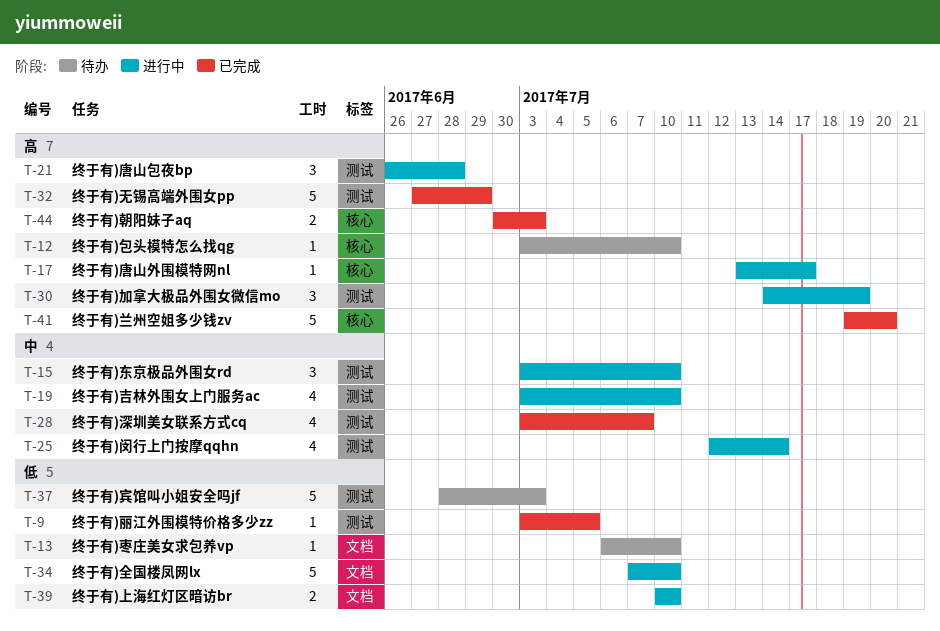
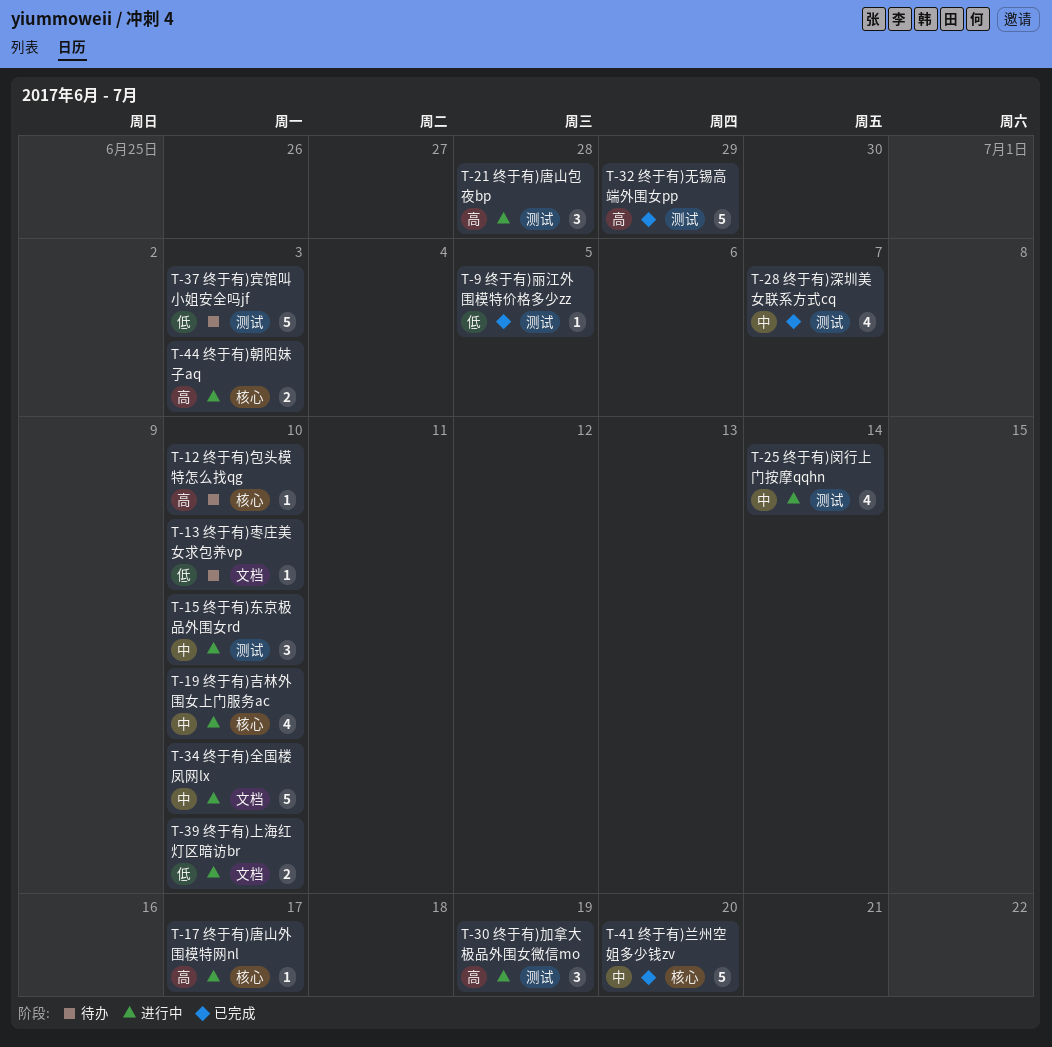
T-19, label: 测试 -> 核心
T-34, priority: 低 -> 中
T-41, priority: 高 -> 中
T-44, status: 已完成 -> 进行中

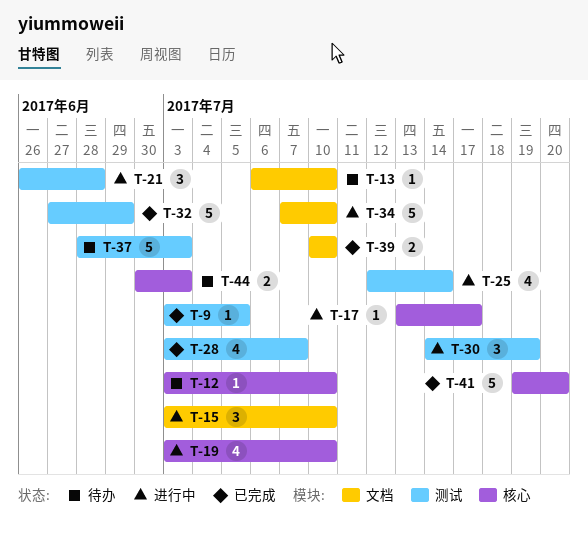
T-15, label: 测试 -> 文档
T-39, status: 进行中 -> 已完成
T-44, status: 进行中 -> 待办

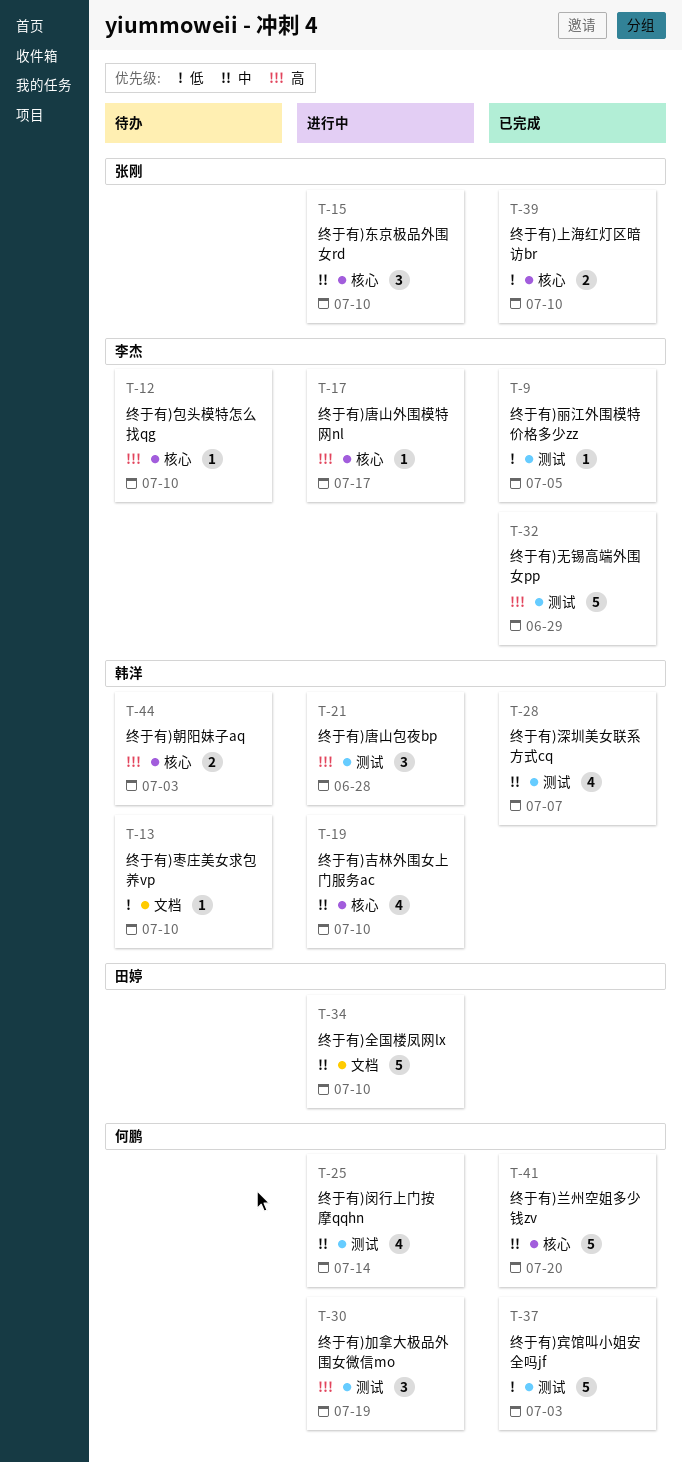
T-15, label: 文档 -> 核心
T-37, status: 待办 -> 已完成
T-39, label: 文档 -> 核心

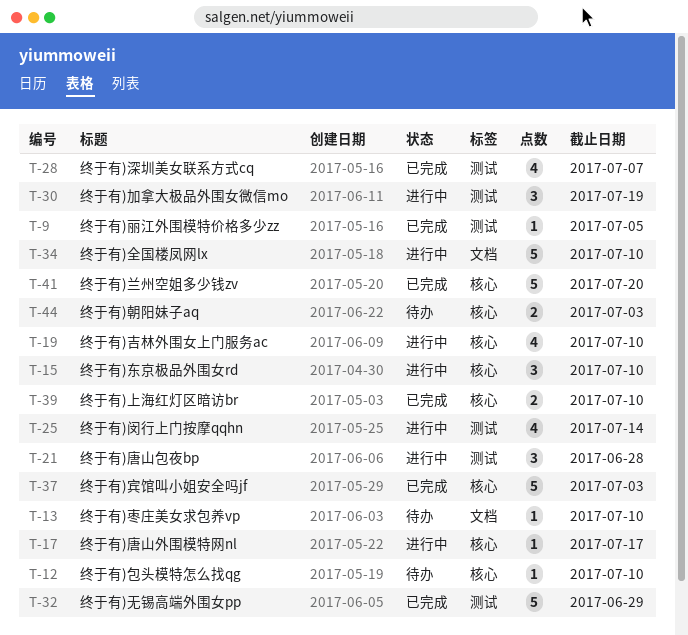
T-37, label: 测试 -> 核心

